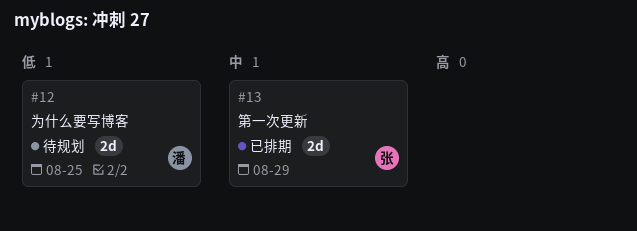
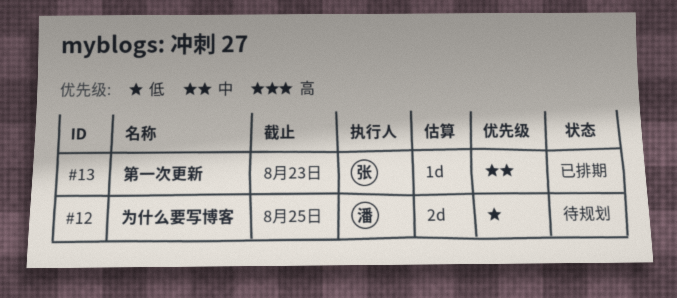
#13, estimate: 2d -> 1d
#13, due: Aug 29 -> Aug 23

